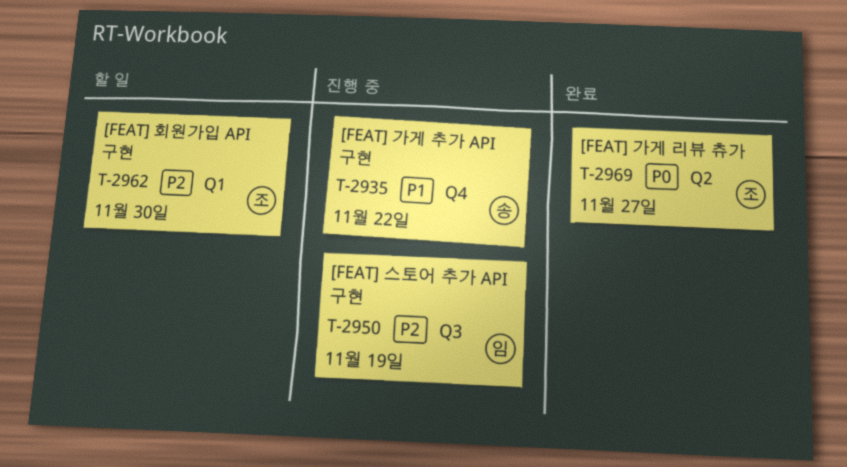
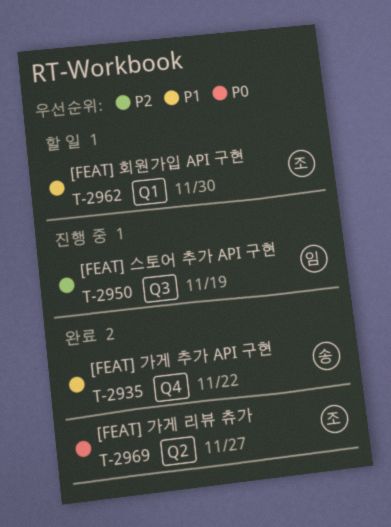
T-2935, status: 진행 중 -> 완료
T-2962, priority: P2 -> P1

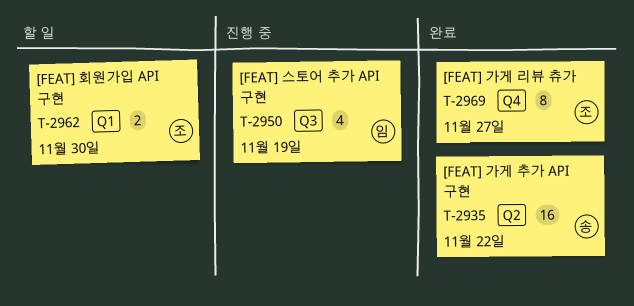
T-2935, label: Q4 -> Q2
T-2969, label: Q2 -> Q4

